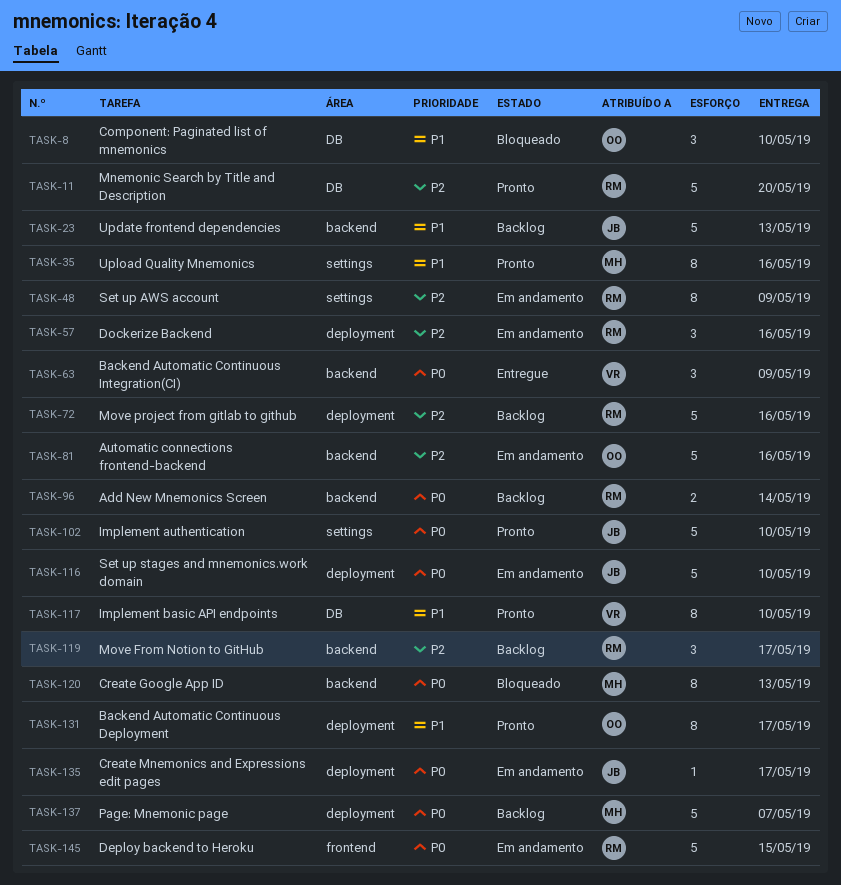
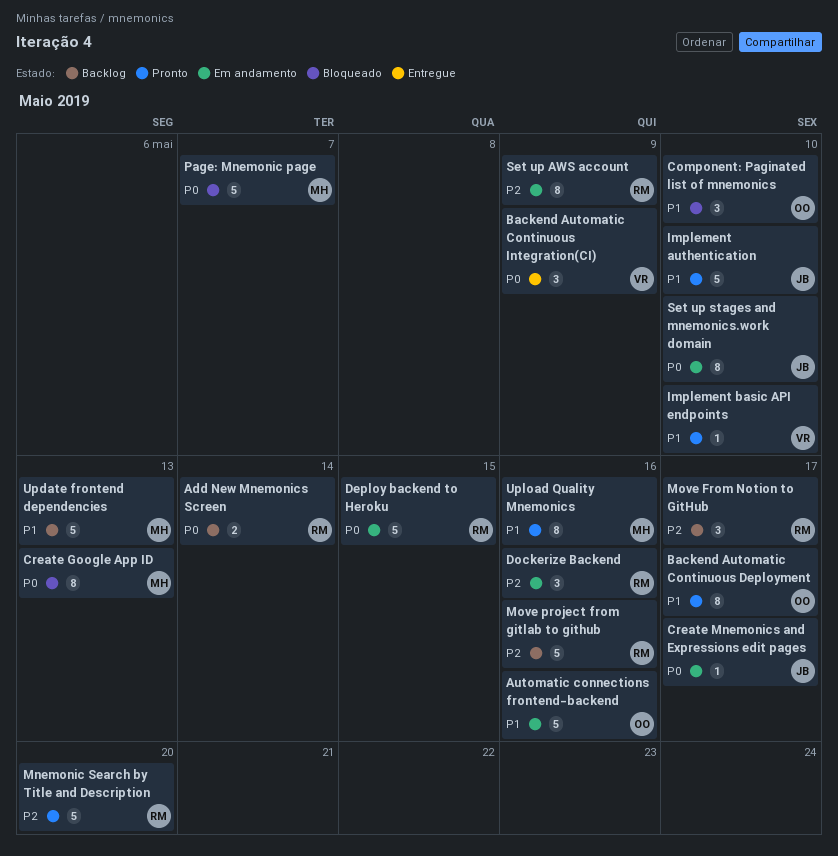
Automatic connections frontend-backend, priority: P2 -> P1
Implement authentication, priority: P0 -> P1
Implement basic API endpoints, estimate: 8 -> 1
Page: Mnemonic page, status: Backlog -> Bloqueado
Set up stages and mnemonics.work domain, estimate: 5 -> 8
Update frontend dependencies, owner: JB -> MH

